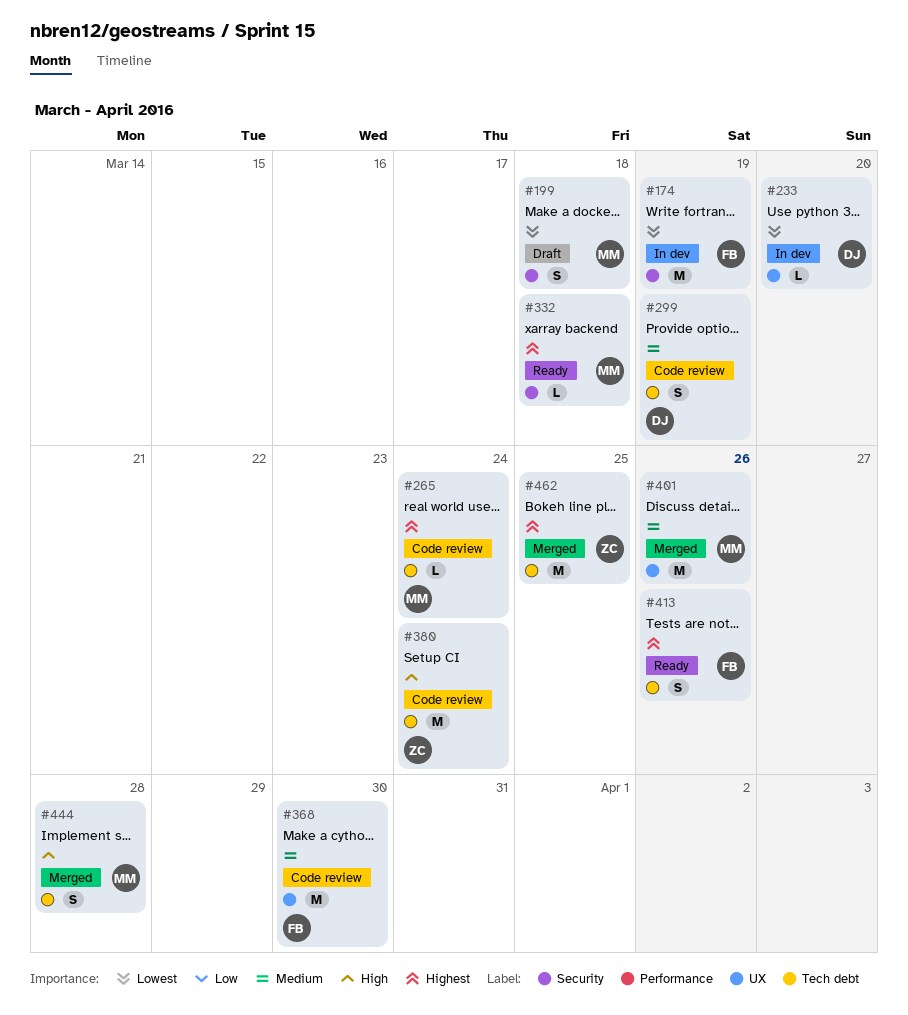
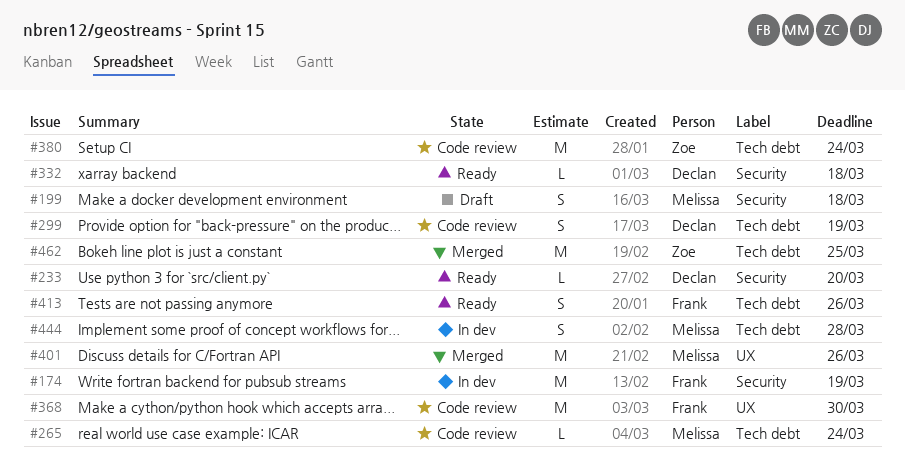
#233, status: In dev -> Ready
#233, label: UX -> Security
#332, owner: Melissa -> Declan
#444, status: Merged -> In dev

